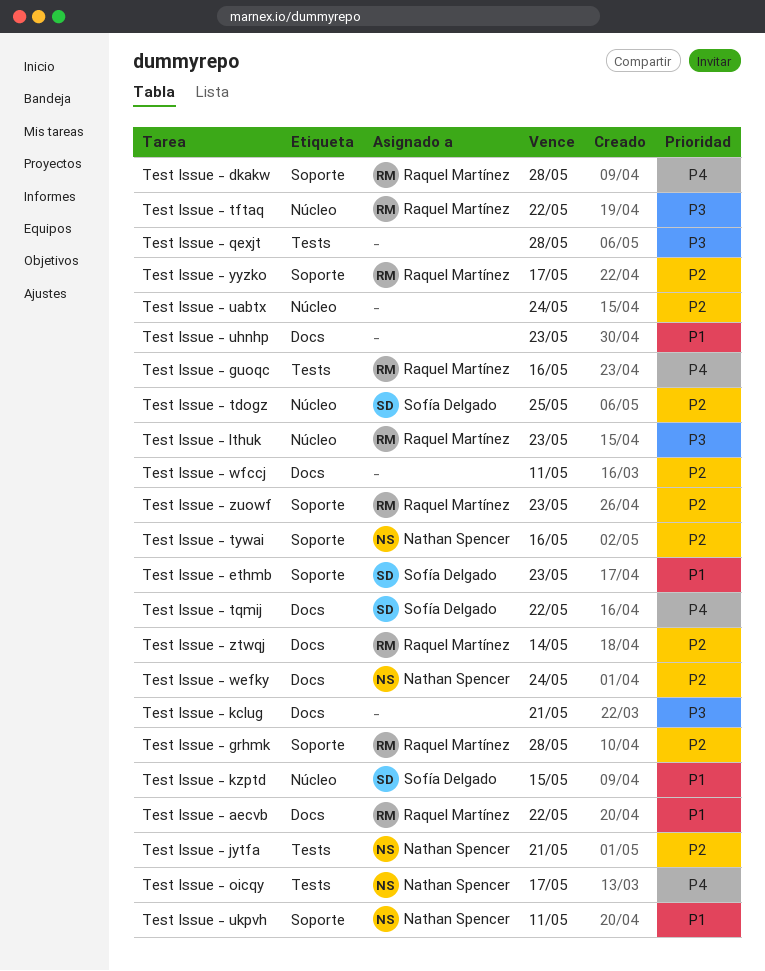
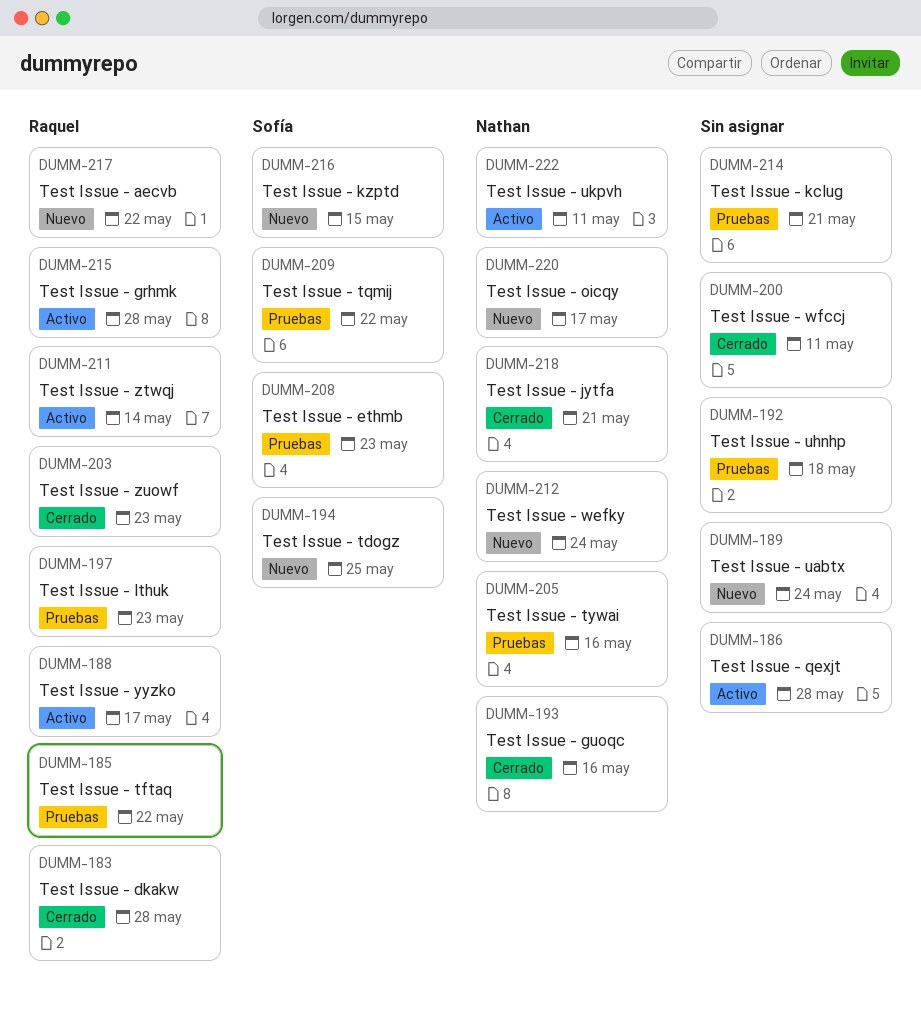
Test Issue - guoqc, owner: Raquel Martínez -> Nathan Spencer
Test Issue - uhnhp, due: May 23 -> May 18

